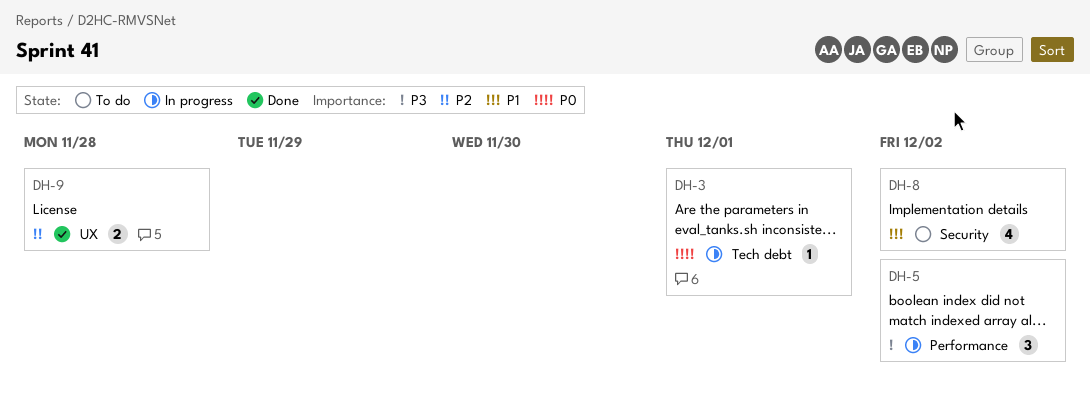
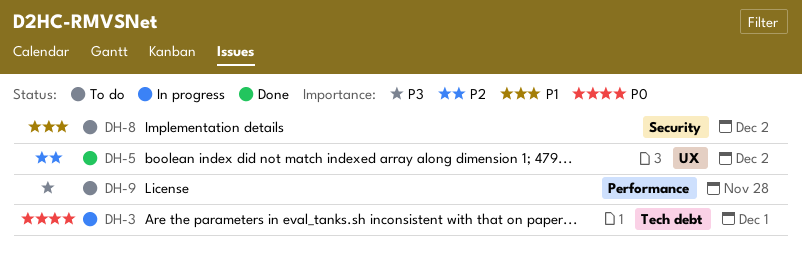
DH-5, status: In progress -> Done
DH-5, priority: P3 -> P2
DH-5, label: Performance -> UX
DH-9, status: Done -> To do
DH-9, priority: P2 -> P3
DH-9, label: UX -> Performance

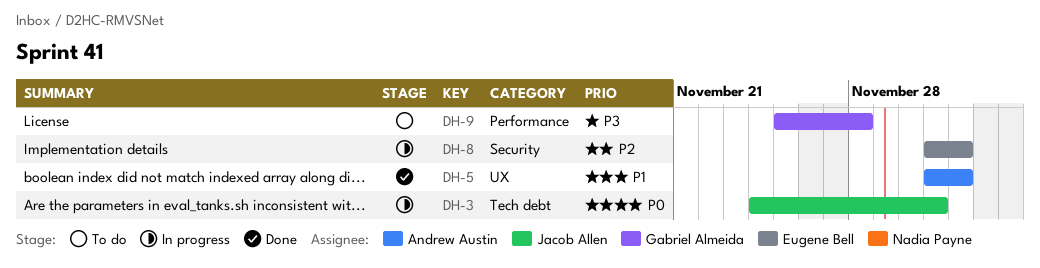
DH-5, priority: P2 -> P1
DH-8, status: To do -> In progress
DH-8, priority: P1 -> P2

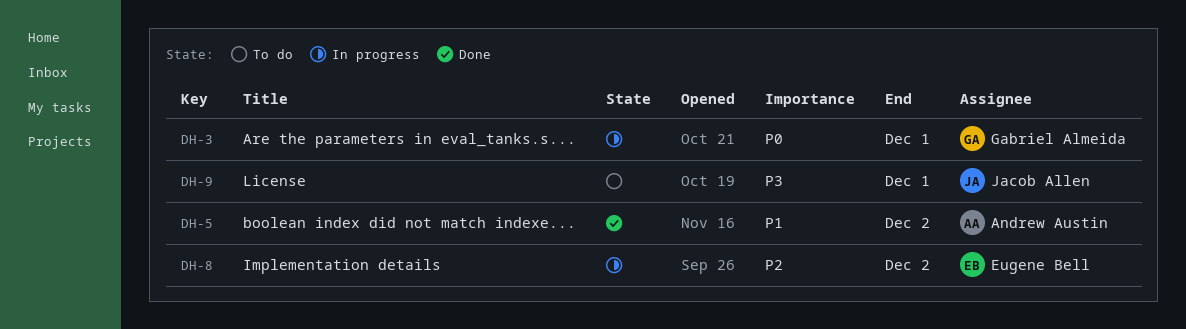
DH-3, owner: Jacob Allen -> Gabriel Almeida
DH-9, owner: Gabriel Almeida -> Jacob Allen
DH-9, due: Nov 28 -> Dec 1

